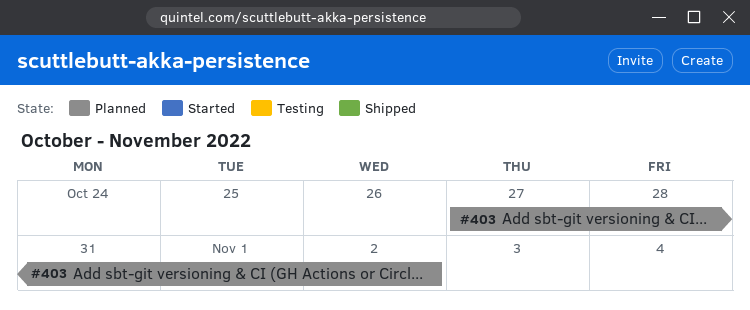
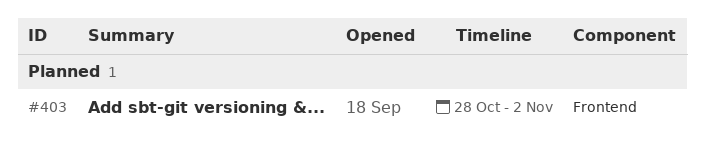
#403, start: Oct 27 -> Oct 28

